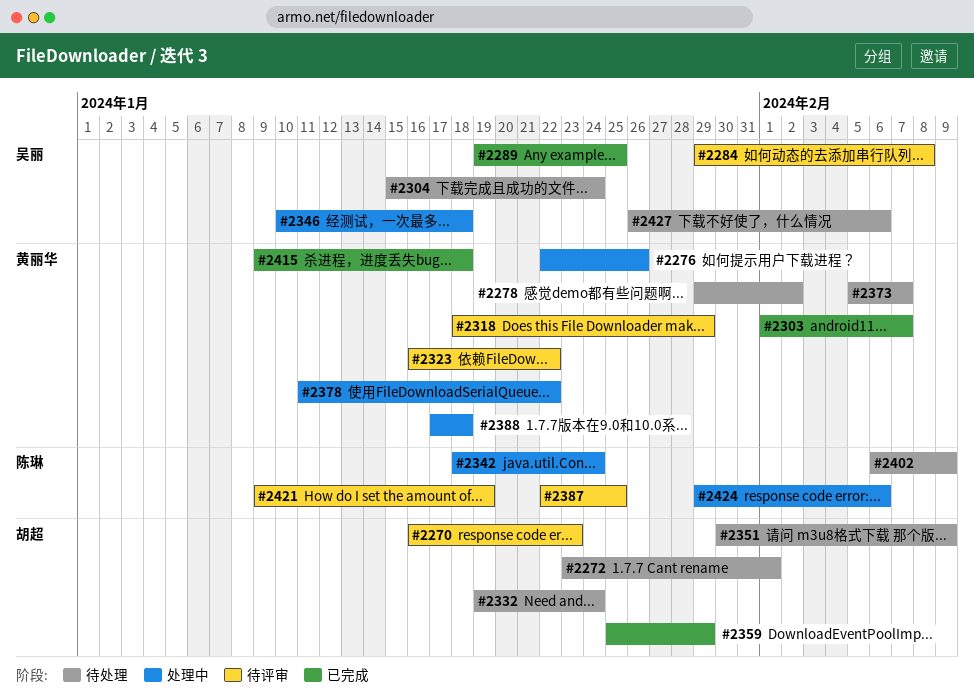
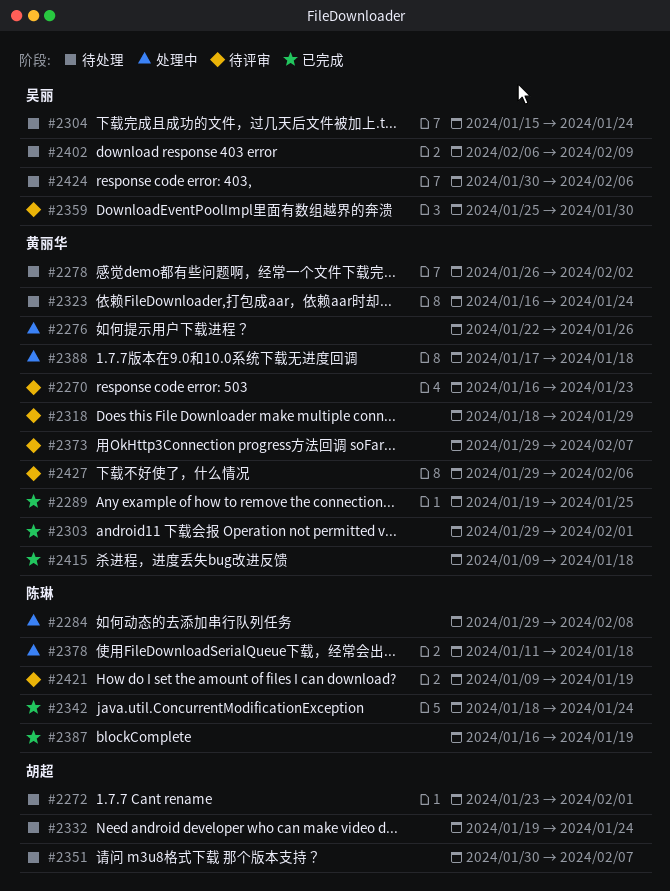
#2270, owner: 胡超 -> 黄丽华
#2278, start: Jan 29 -> Jan 26
#2284, status: 待评审 -> 处理中
#2284, owner: 吴丽 -> 陈琳
#2289, owner: 吴丽 -> 黄丽华
#2303, start: Feb 1 -> Jan 29
#2303, due: Feb 7 -> Feb 1
#2323, status: 待评审 -> 待处理
#2323, due: Jan 22 -> Jan 24
#2342, status: 处理中 -> 已完成
#2346: present -> none
#2351, due: Feb 9 -> Feb 7
#2359, status: 已完成 -> 待评审
#2359, owner: 胡超 -> 吴丽
#2359, due: Jan 29 -> Jan 30
#2373, status: 待处理 -> 待评审
#2373, start: Feb 5 -> Jan 29
#2378, owner: 黄丽华 -> 陈琳
#2378, due: Jan 22 -> Jan 18
#2387, status: 待评审 -> 已完成
#2387, start: Jan 22 -> Jan 16
#2387, due: Jan 25 -> Jan 19
#2402, owner: 陈琳 -> 吴丽
#2424, status: 处理中 -> 待处理
#2424, owner: 陈琳 -> 吴丽
#2424, start: Jan 29 -> Jan 30
#2427, status: 待处理 -> 待评审
#2427, owner: 吴丽 -> 黄丽华
#2427, start: Jan 26 -> Jan 29

